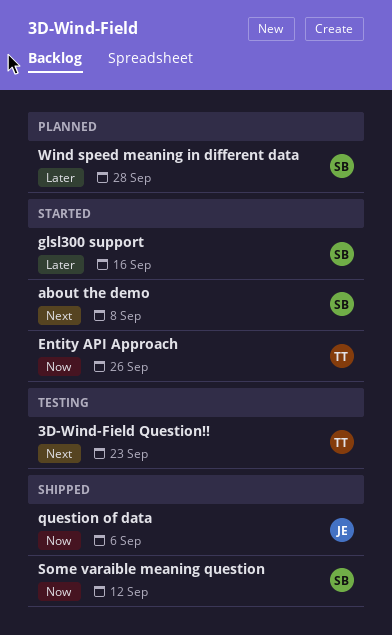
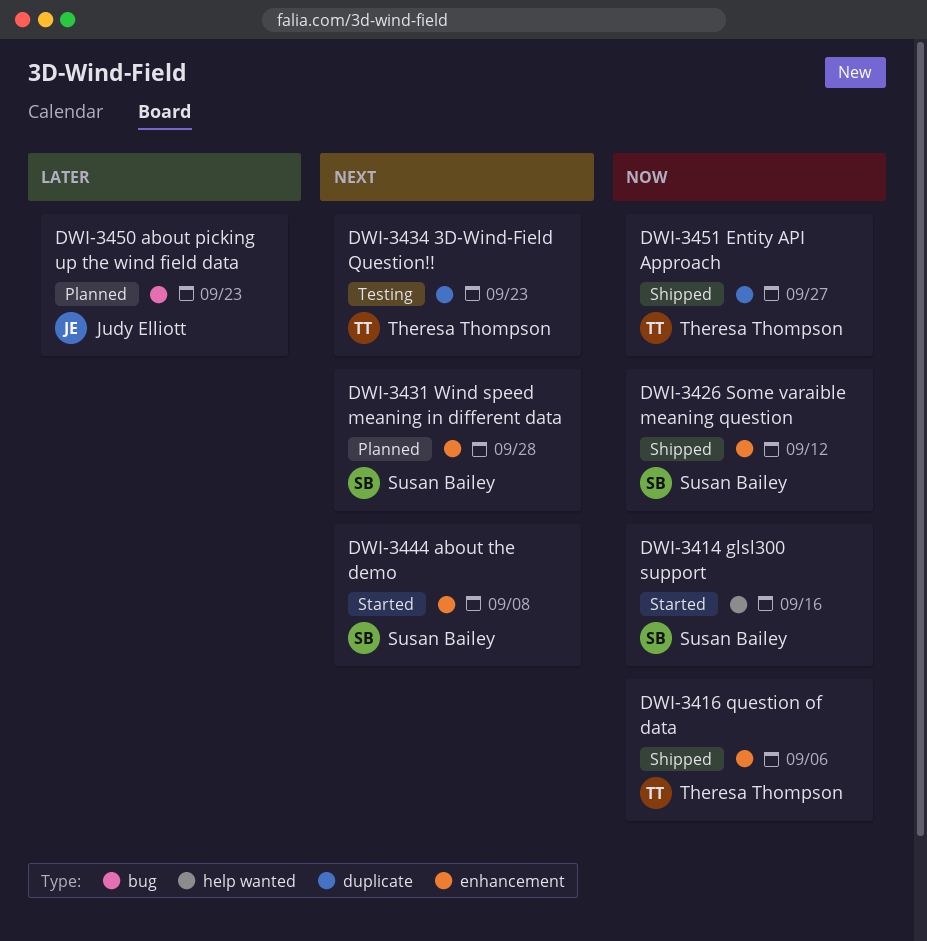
about picking up the wind field data: none -> present
Entity API Approach, status: Started -> Shipped
Entity API Approach, due: Sep 26 -> Sep 27
glsl300 support, priority: Later -> Now
question of data, owner: Judy Elliott -> Theresa Thompson
Wind speed meaning in different data, priority: Later -> Next

